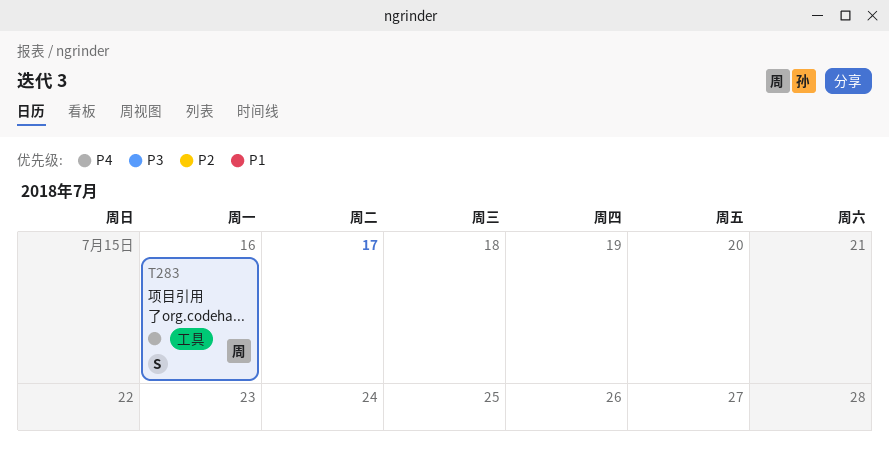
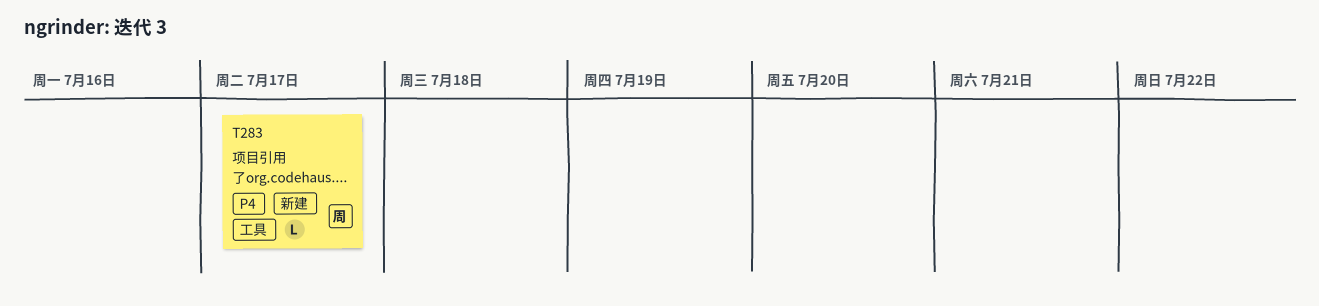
T283, estimate: S -> L
T283, due: Jul 16 -> Jul 17

